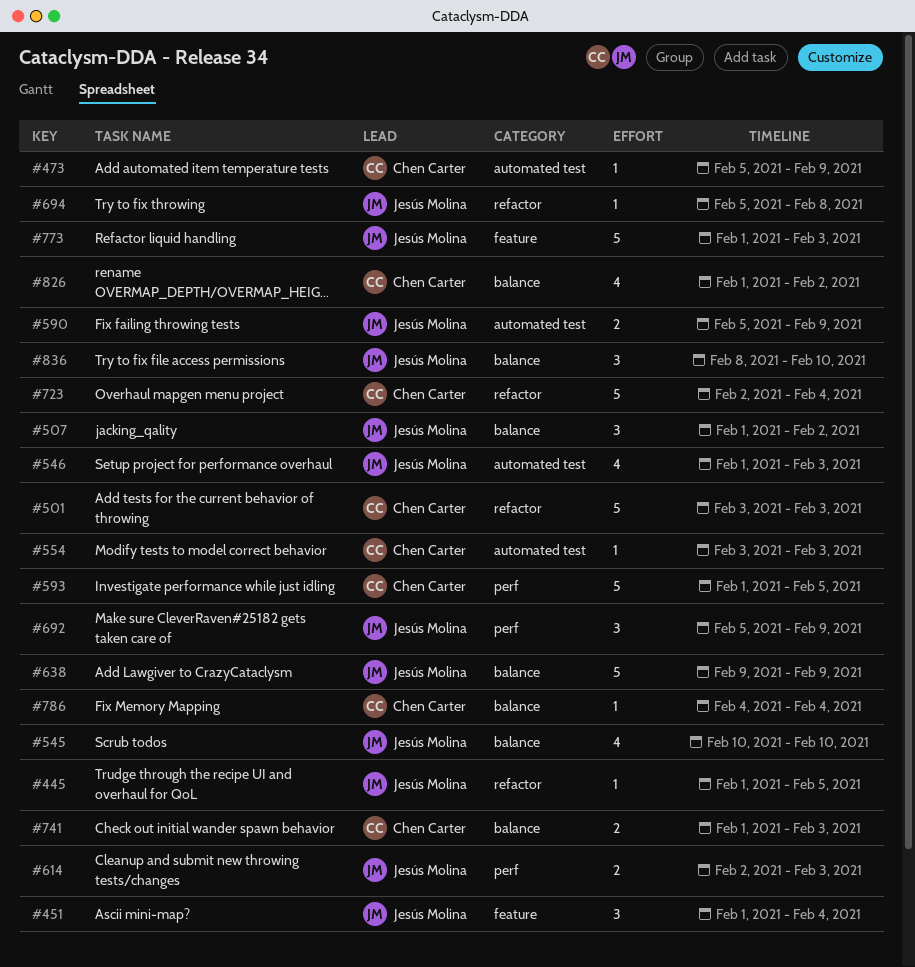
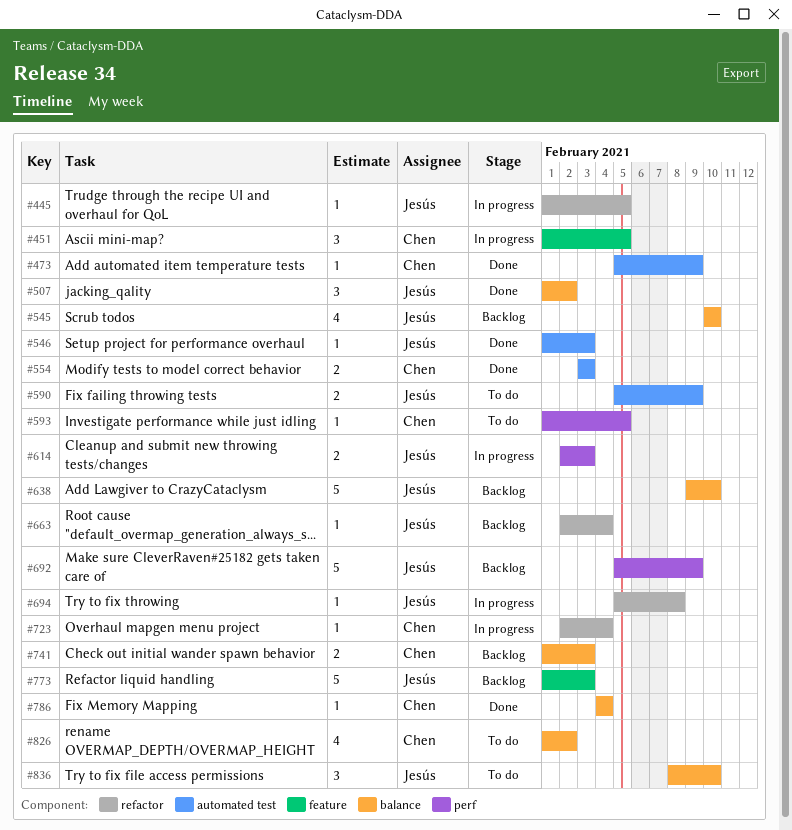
#451, owner: Jesús Molina -> Chen Carter
#451, due: Feb 4 -> Feb 5
#501: present -> none
#546, estimate: 4 -> 1
#554, estimate: 1 -> 2
#593, estimate: 5 -> 1
#638, due: Feb 9 -> Feb 10
#663: none -> present
#692, estimate: 3 -> 5
#723, estimate: 5 -> 1

